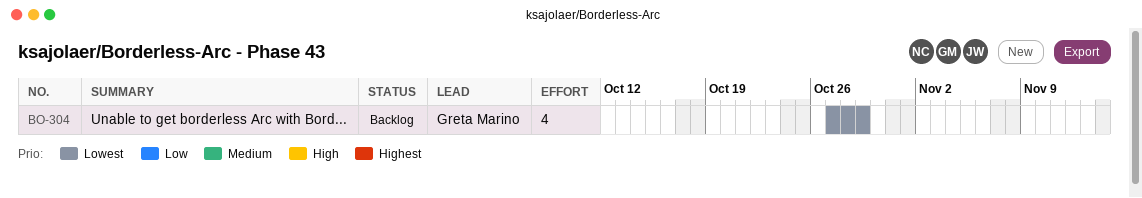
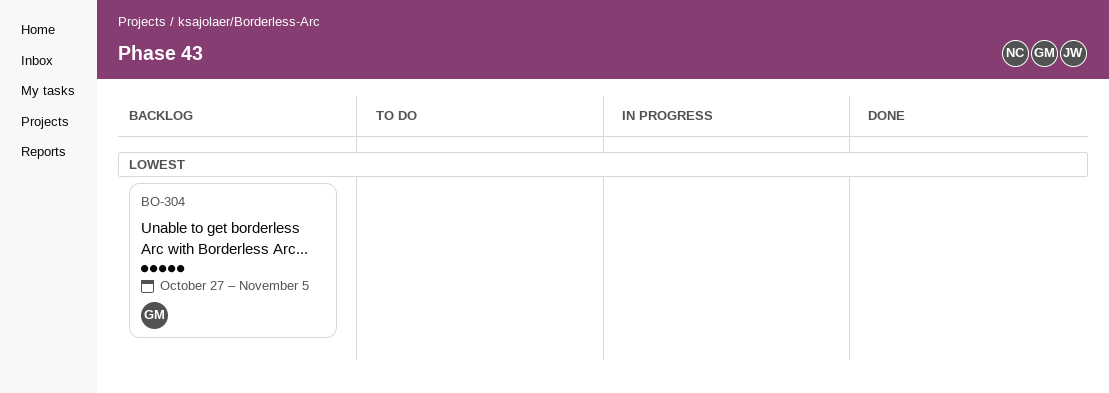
BO-304, estimate: 4 -> 5
BO-304, due: Oct 29 -> Nov 5

